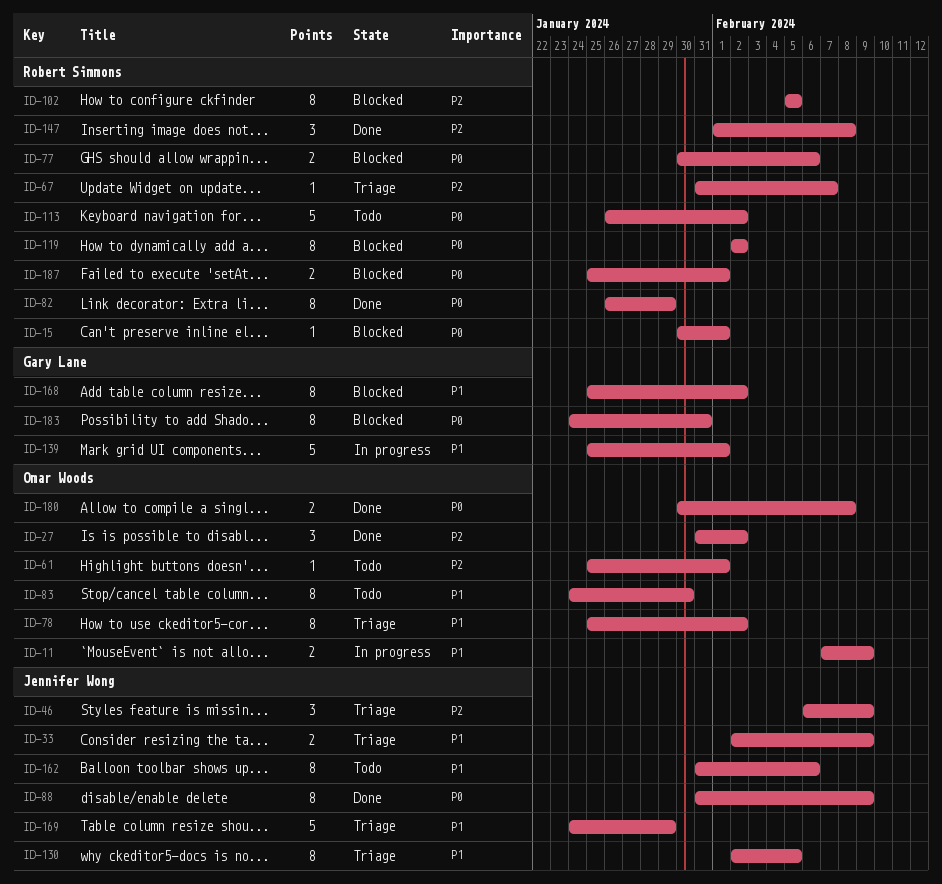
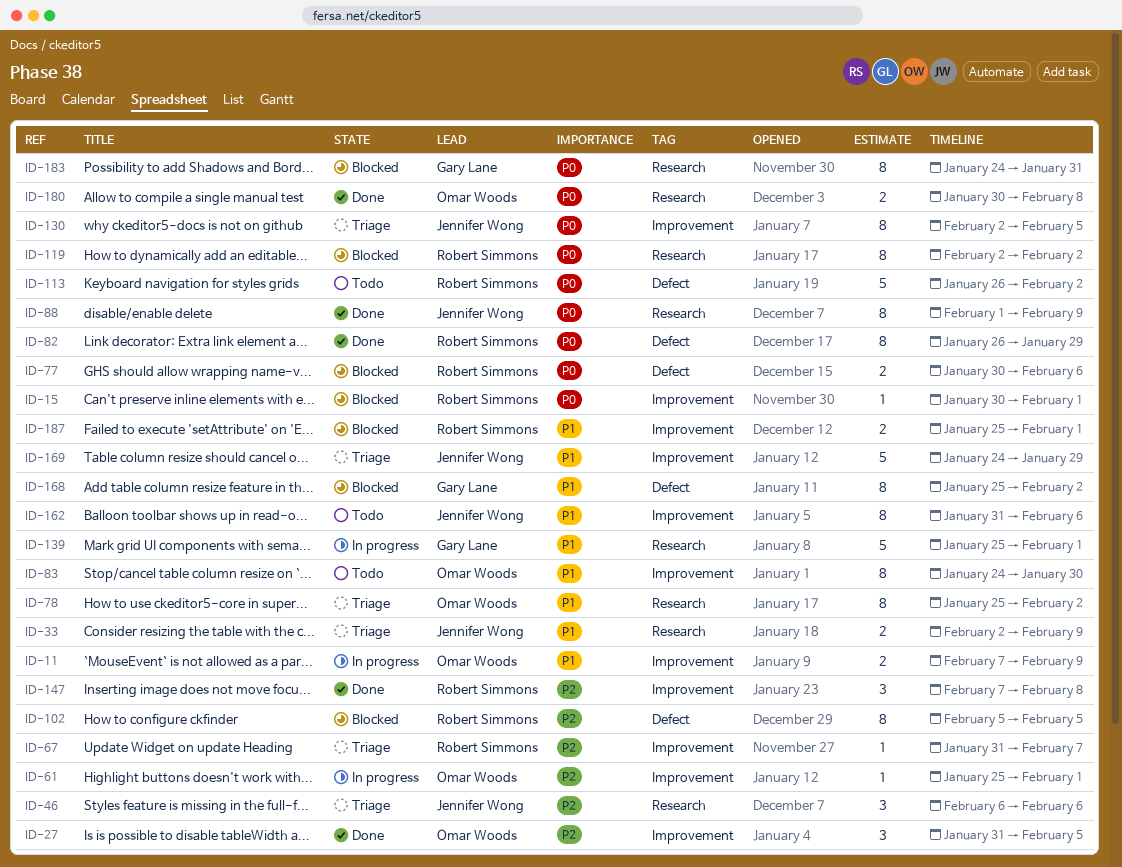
ID-27, due: Feb 2 -> Feb 5
ID-46, due: Feb 9 -> Feb 6
ID-61, status: Todo -> In progress
ID-88, start: Jan 31 -> Feb 1
ID-130, priority: P1 -> P0
ID-147, start: Feb 1 -> Feb 7
ID-187, priority: P0 -> P1

